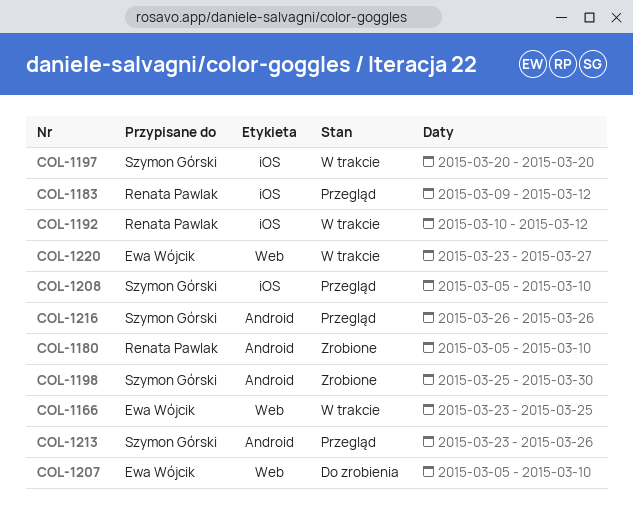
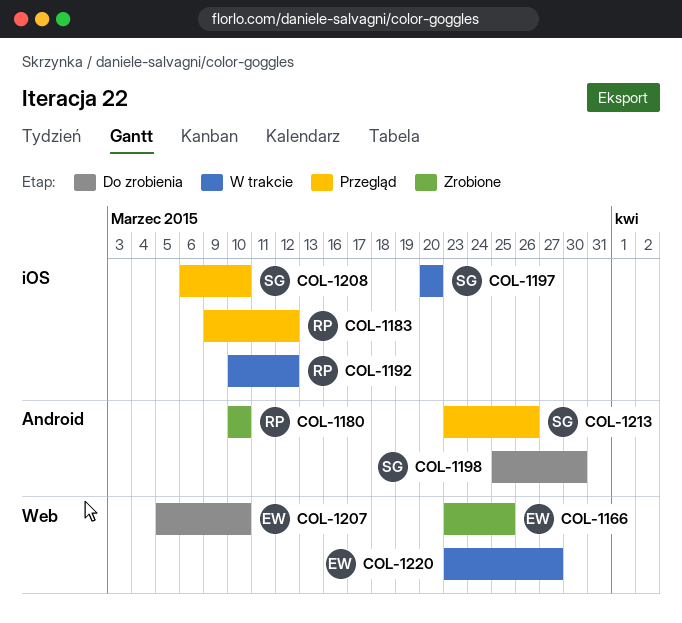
COL-1166, status: W trakcie -> Zrobione
COL-1180, start: Mar 5 -> Mar 10
COL-1198, status: Zrobione -> Do zrobienia
COL-1208, start: Mar 5 -> Mar 6
COL-1216: present -> none

